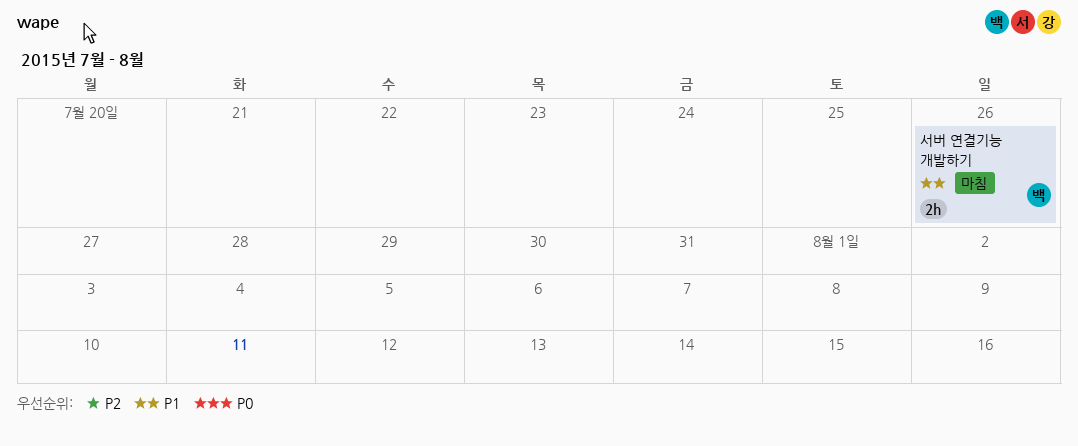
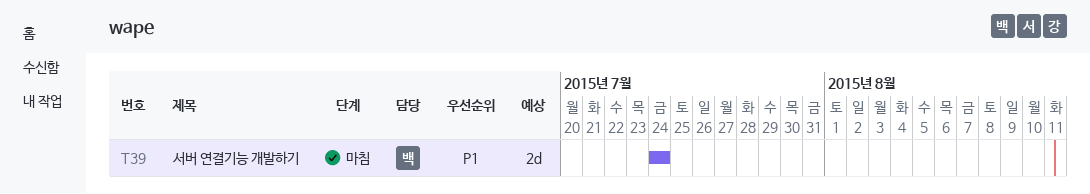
서버 연결기능 개발하기, estimate: 2h -> 2d
서버 연결기능 개발하기, due: Jul 26 -> Jul 24

